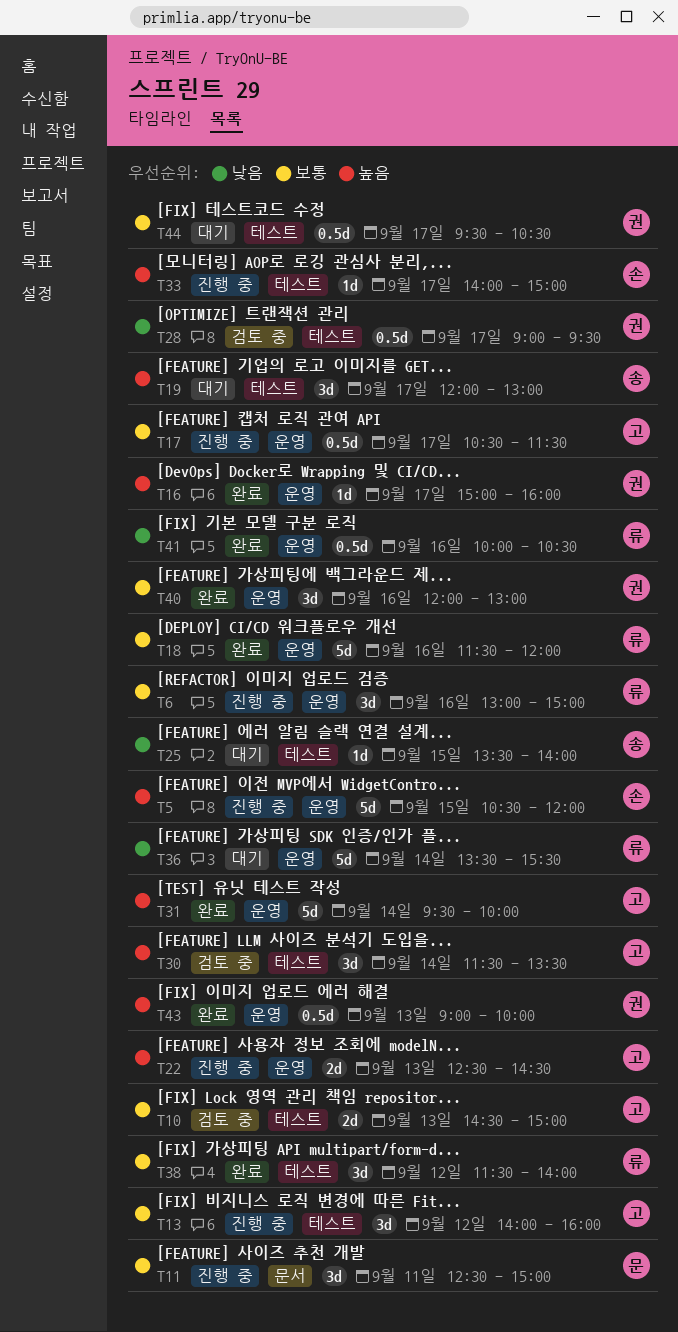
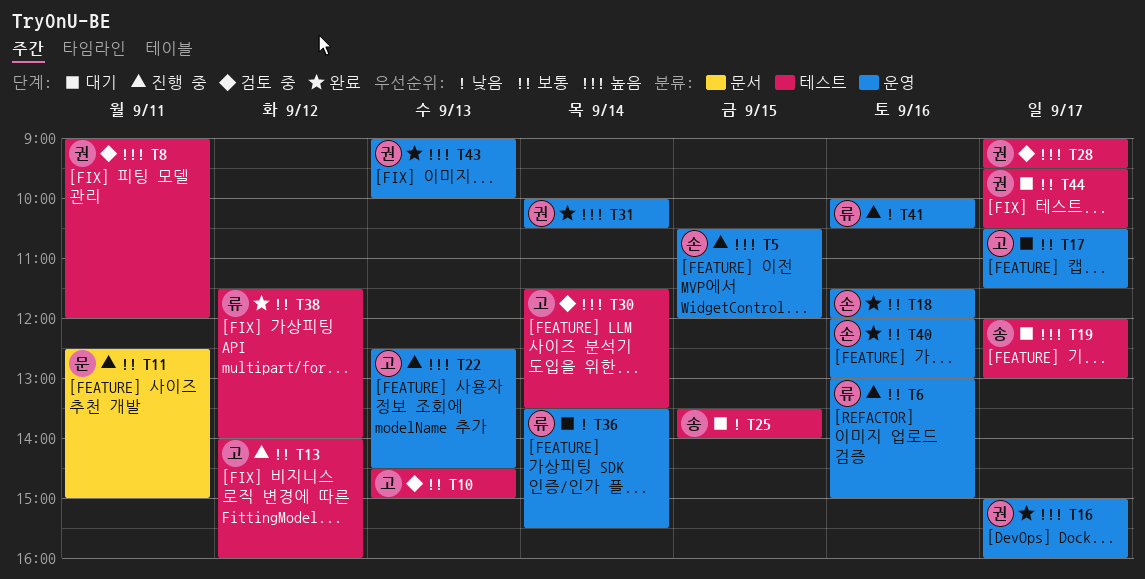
T8: none -> present
T17, status: 진행 중 -> 대기
T18, owner: 류 -> 손
T28, priority: 낮음 -> 높음
T31, owner: 고 -> 권
T31, begins: 09:30 -> 10:00
T31, ends: 10:00 -> 10:30
T33: present -> none
T40, owner: 권 -> 손
T41, status: 완료 -> 진행 중

